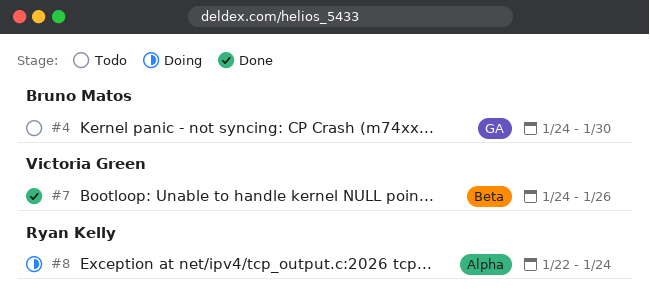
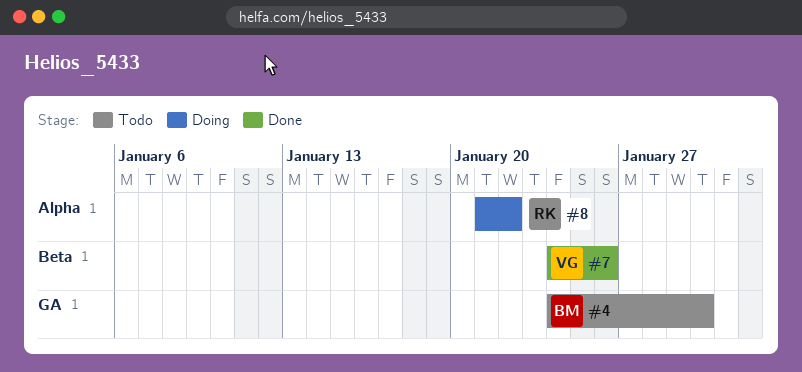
#8, start: Jan 22 -> Jan 21
#8, due: Jan 24 -> Jan 22

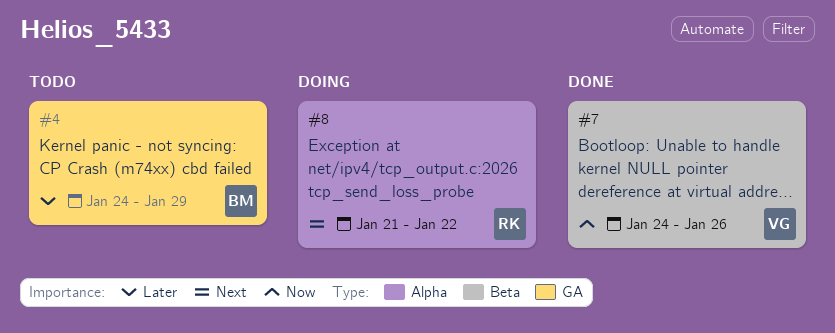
#4, due: Jan 30 -> Jan 29

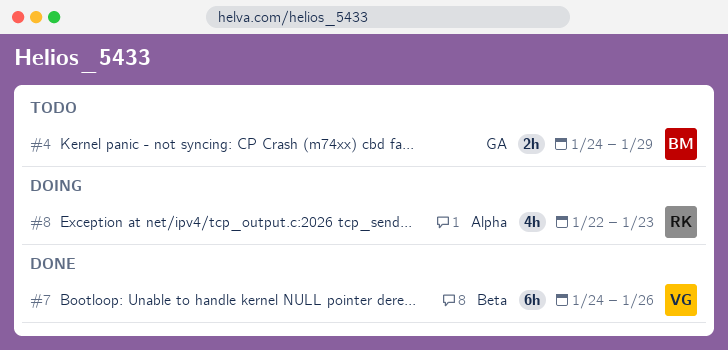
#8, start: Jan 21 -> Jan 22
#8, due: Jan 22 -> Jan 23

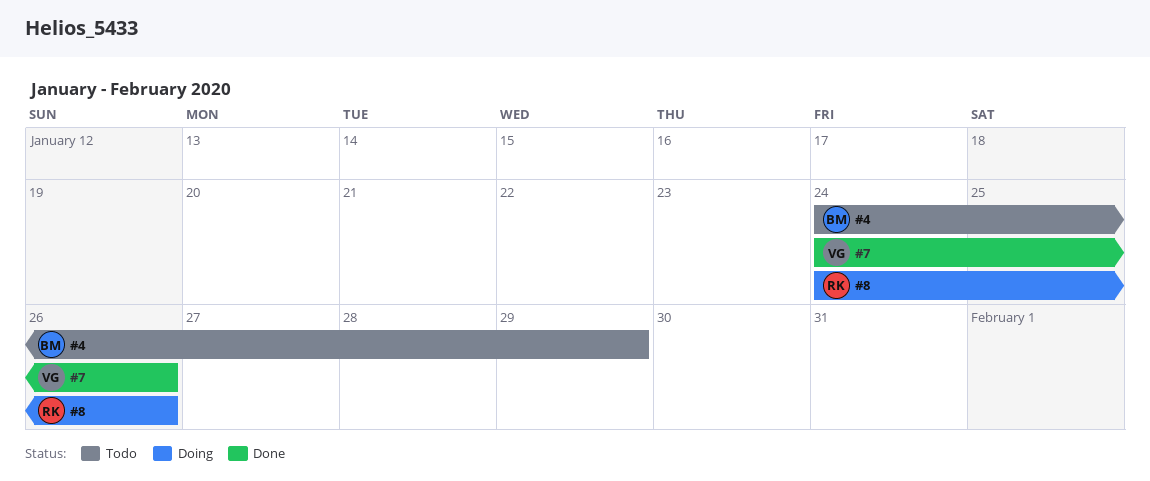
#8, start: Jan 22 -> Jan 24
#8, due: Jan 23 -> Jan 26

